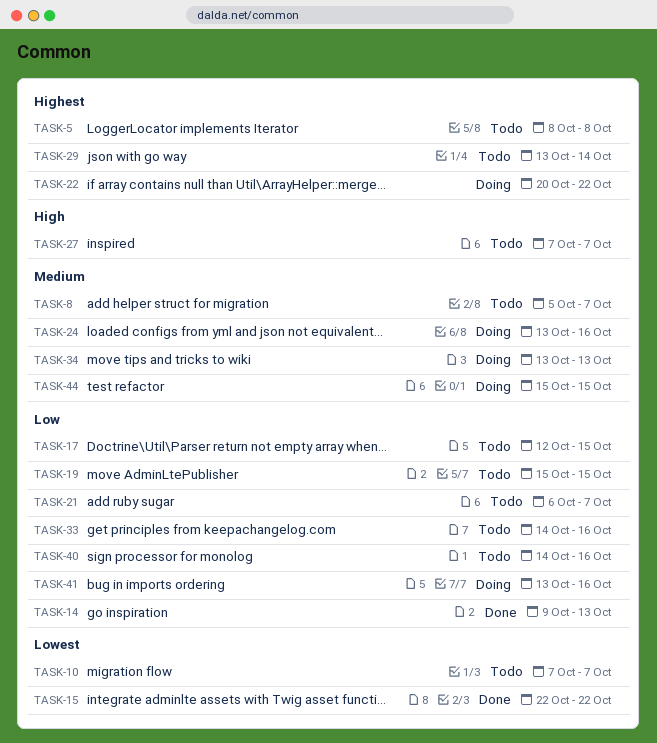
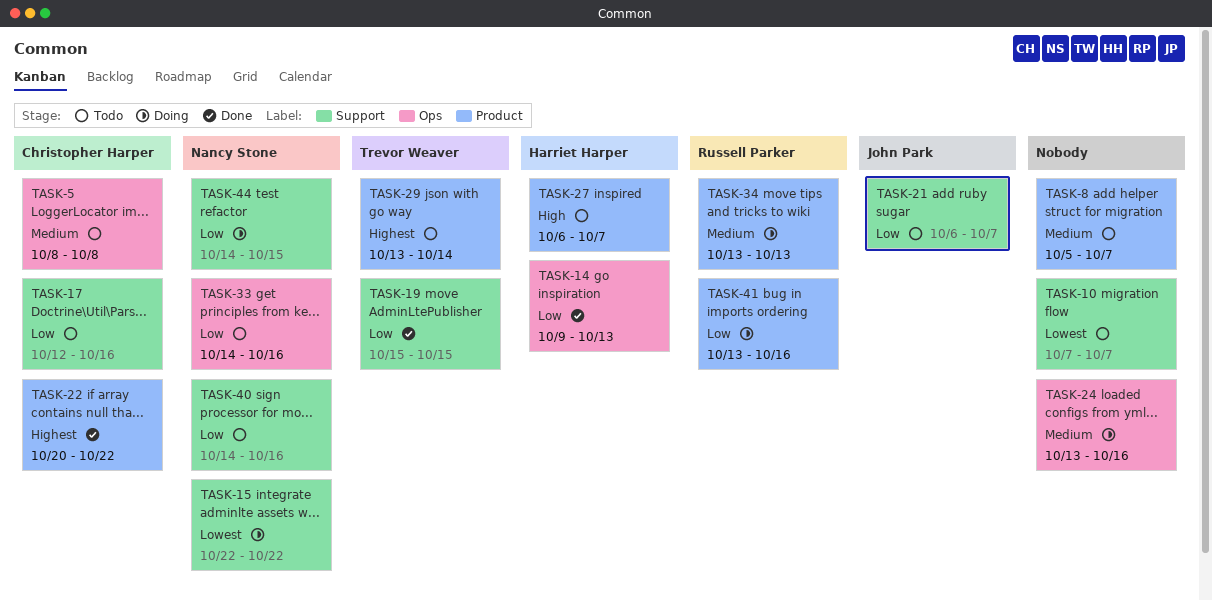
TASK-5, priority: Highest -> Medium
TASK-15, status: Done -> Doing
TASK-17, due: Oct 15 -> Oct 16
TASK-19, status: Todo -> Done
TASK-22, status: Doing -> Done
TASK-27, start: Oct 7 -> Oct 6
TASK-44, priority: Medium -> Low
TASK-44, start: Oct 15 -> Oct 14

